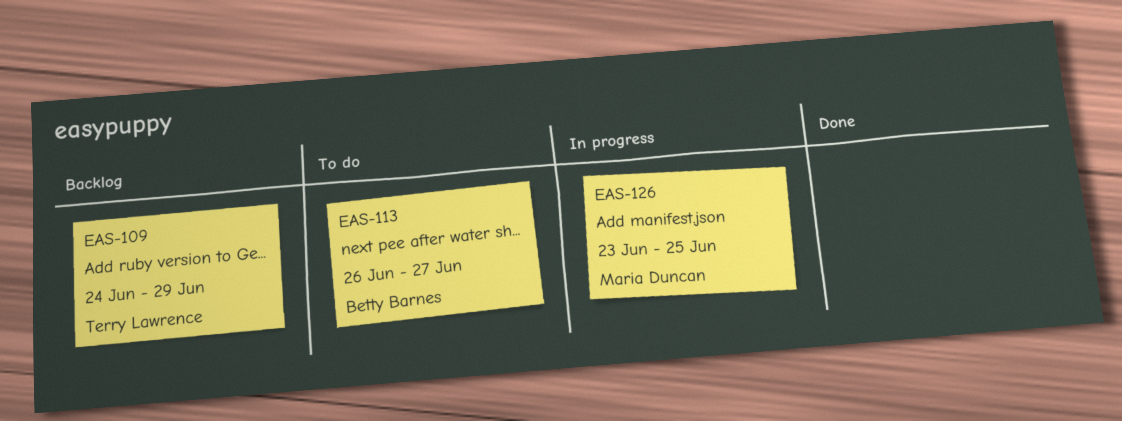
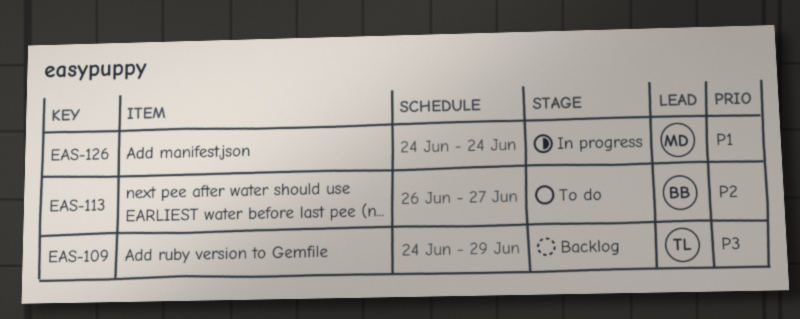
EAS-126, start: Jun 23 -> Jun 24
EAS-126, due: Jun 25 -> Jun 24

